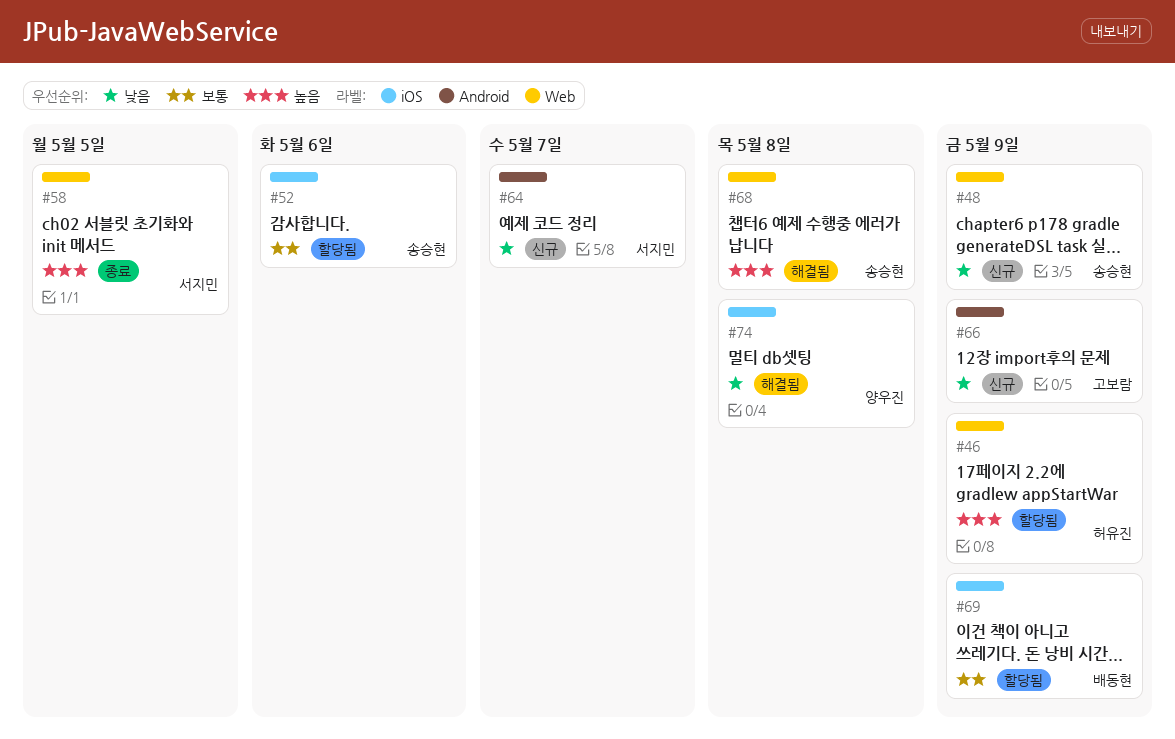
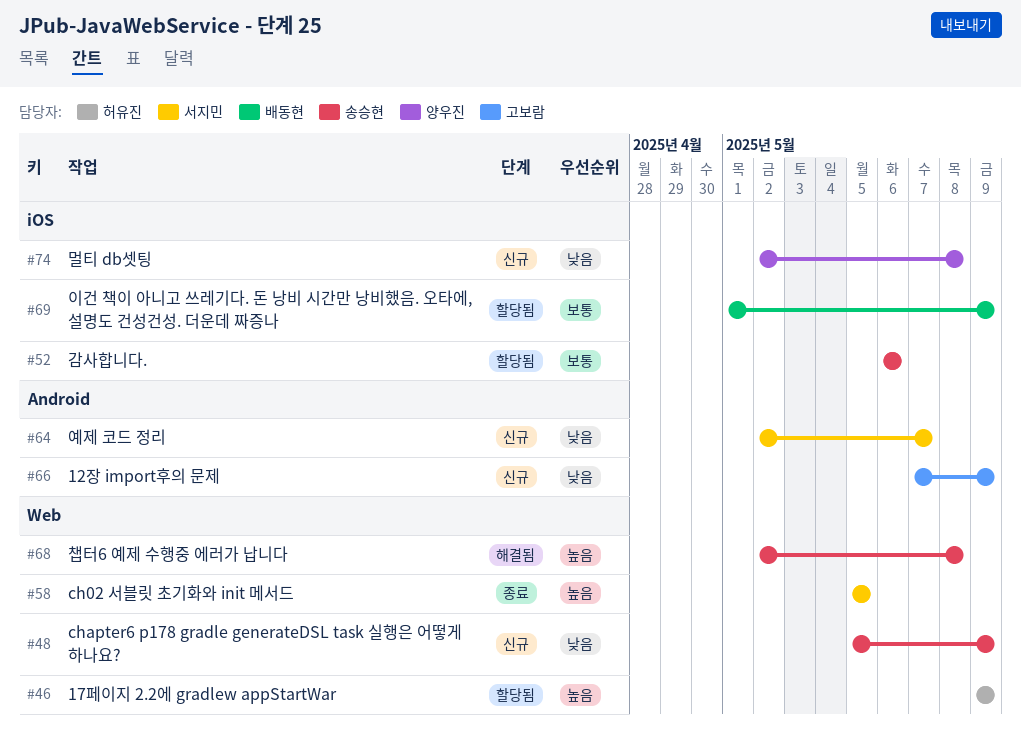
#74, status: 해결됨 -> 신규

